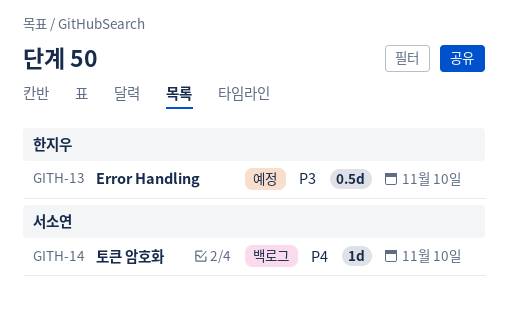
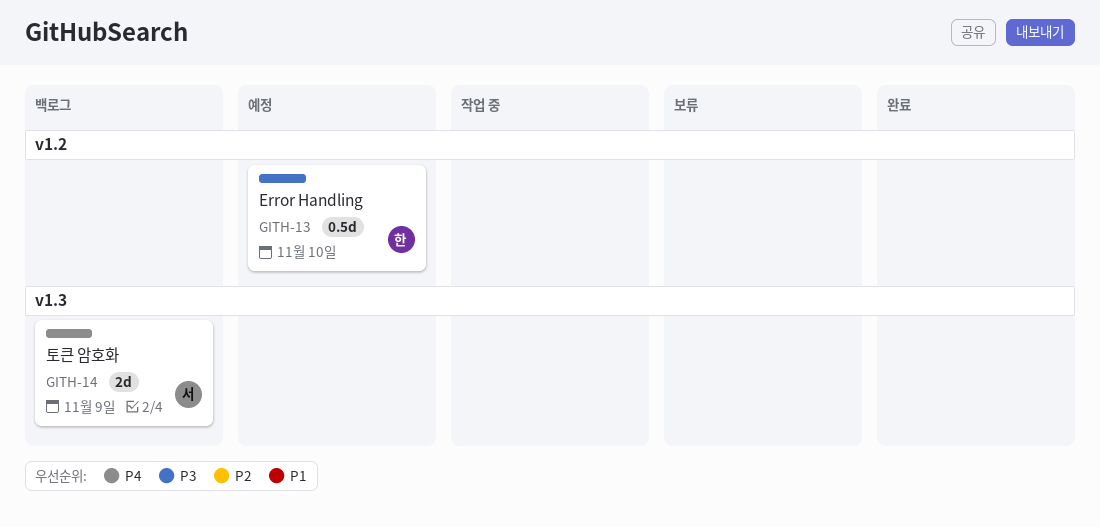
GITH-14, estimate: 1d -> 2d
GITH-14, due: Nov 10 -> Nov 9

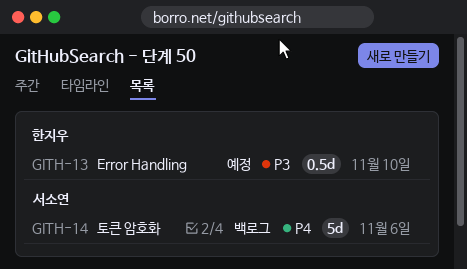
GITH-14, estimate: 2d -> 5d
GITH-14, due: Nov 9 -> Nov 6

